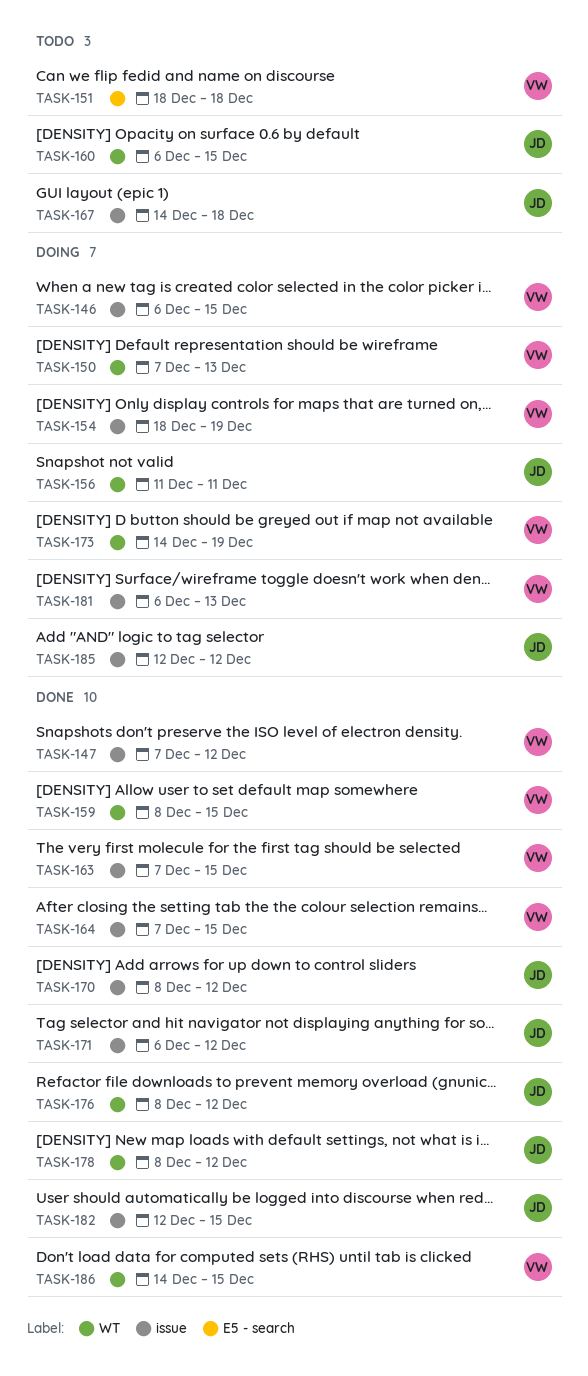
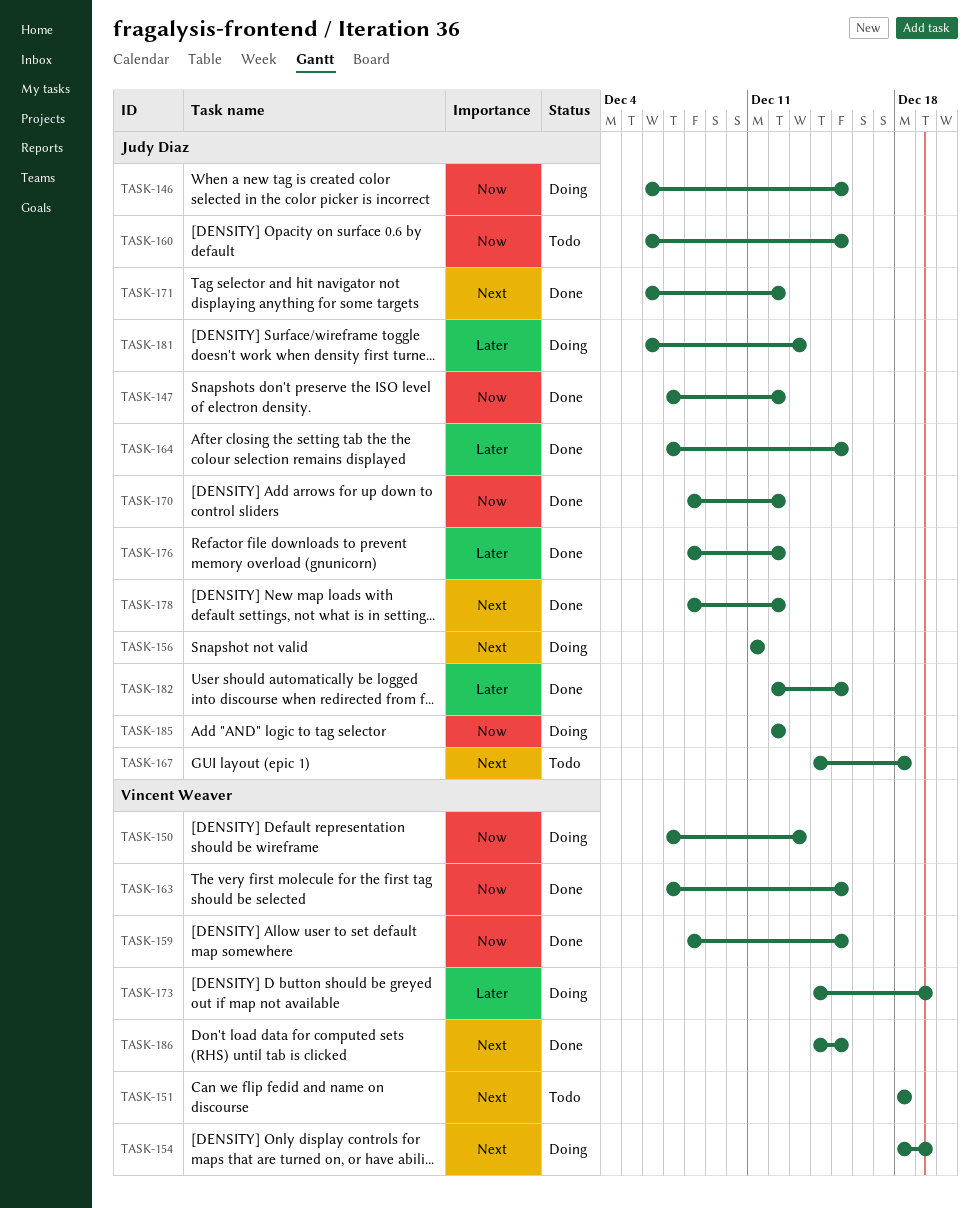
TASK-146, owner: Vincent Weaver -> Judy Diaz
TASK-147, owner: Vincent Weaver -> Judy Diaz
TASK-164, owner: Vincent Weaver -> Judy Diaz
TASK-181, owner: Vincent Weaver -> Judy Diaz

